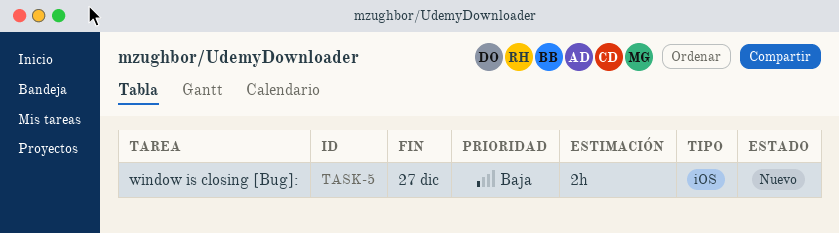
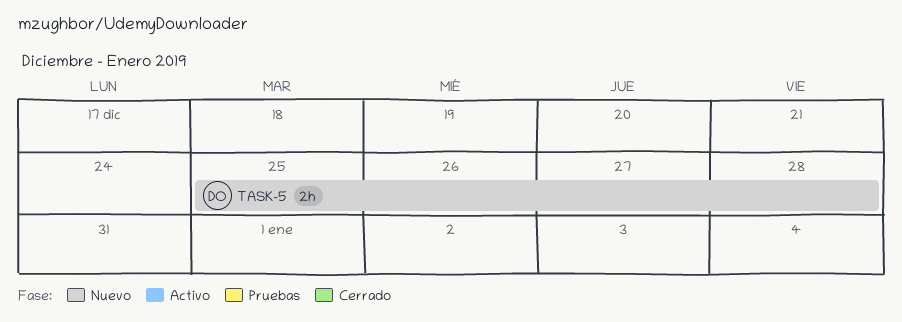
TASK-5, due: Dec 27 -> Dec 28

